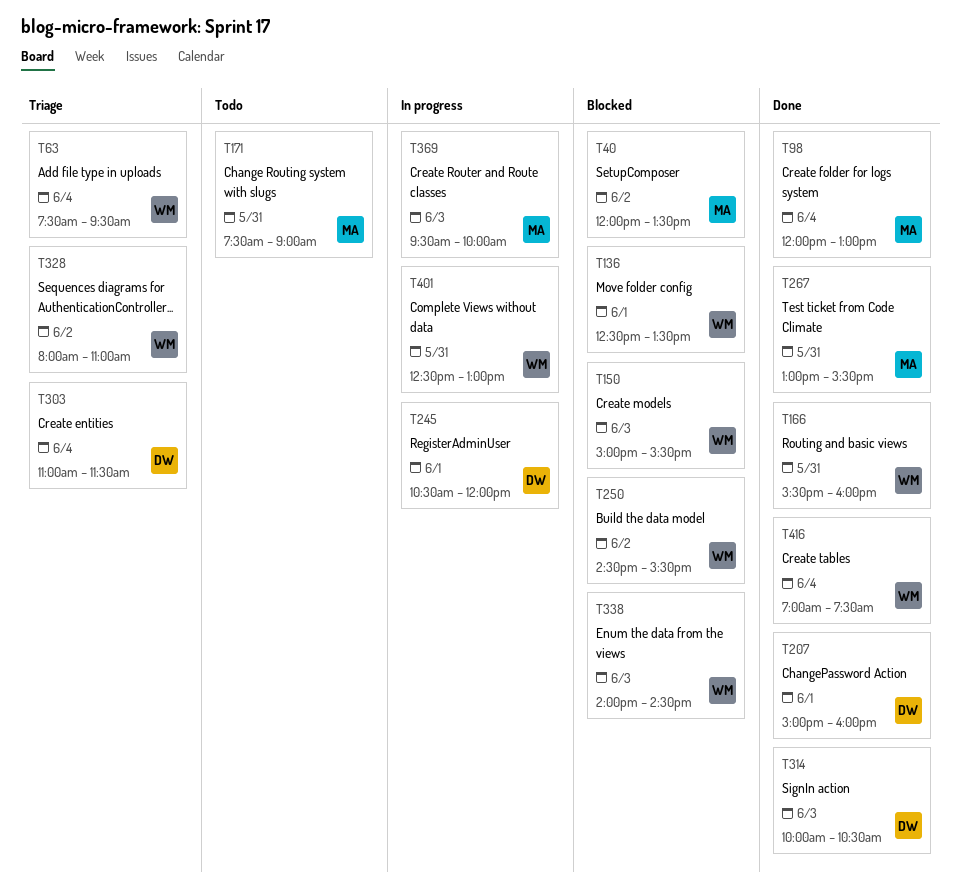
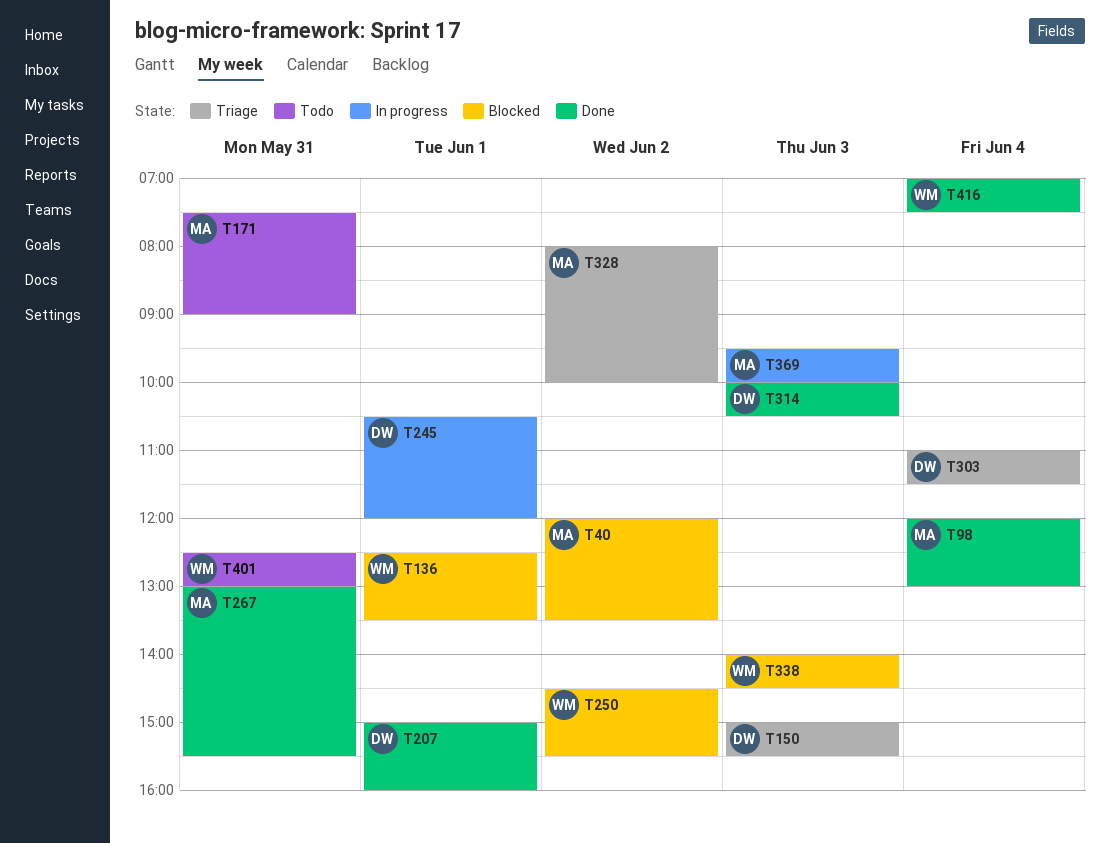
T63: present -> none
T150, status: Blocked -> Triage
T150, owner: WM -> DW
T166: present -> none
T328, owner: WM -> MA
T328, ends: 11:00 -> 10:00
T401, status: In progress -> Todo

